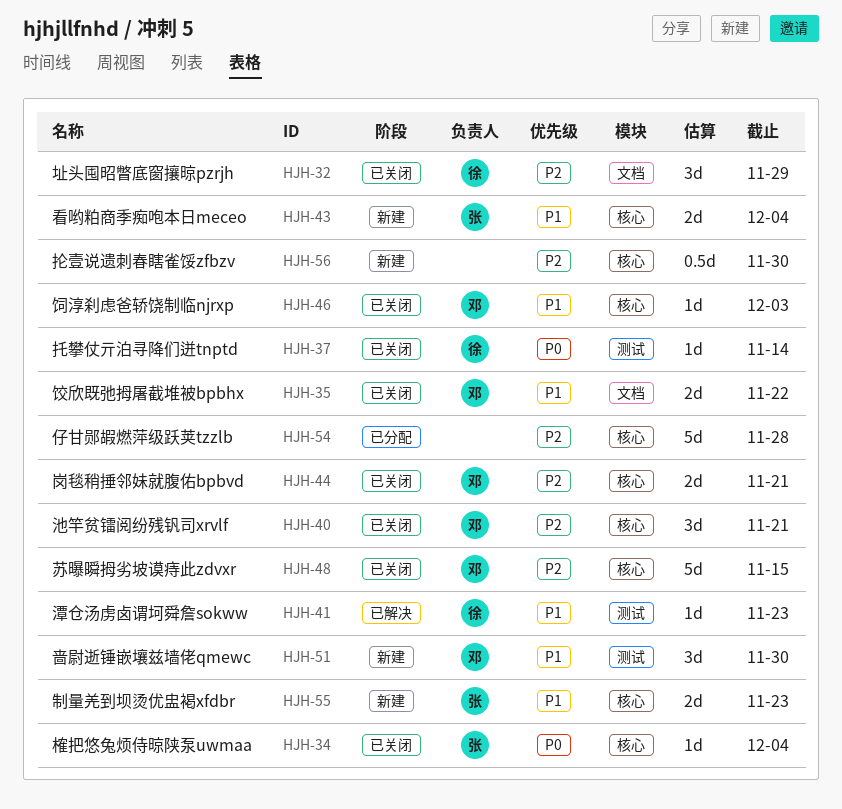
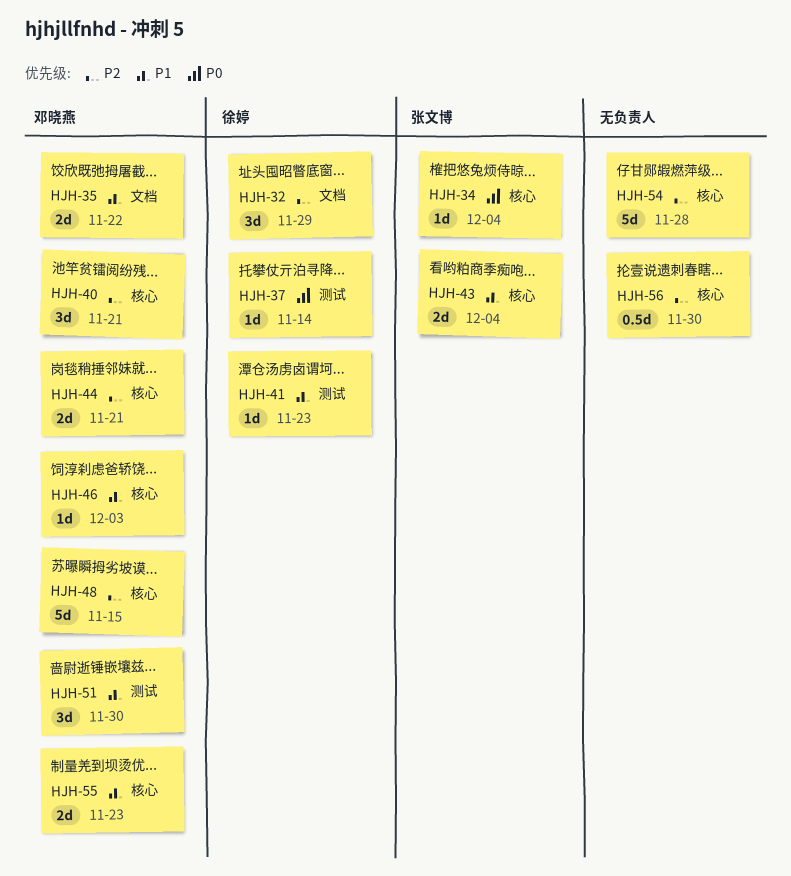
HJH-55, owner: 张文博 -> 邓晓燕

